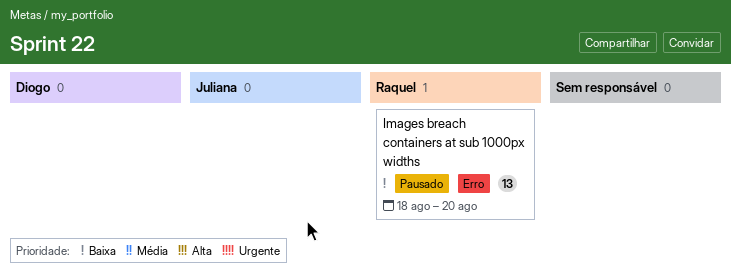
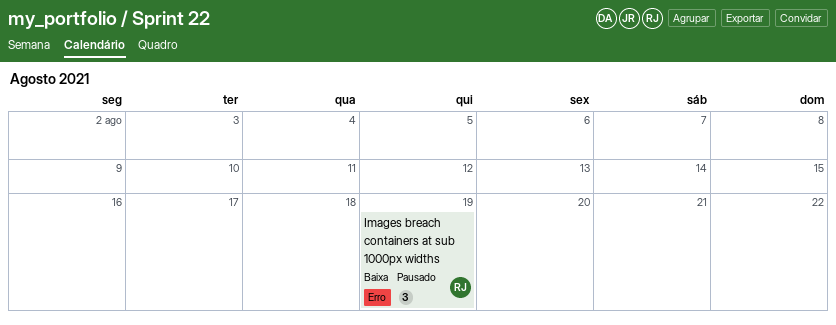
Images breach containers at sub 1000px widths, estimate: 13 -> 3
Images breach containers at sub 1000px widths, due: Aug 20 -> Aug 19

